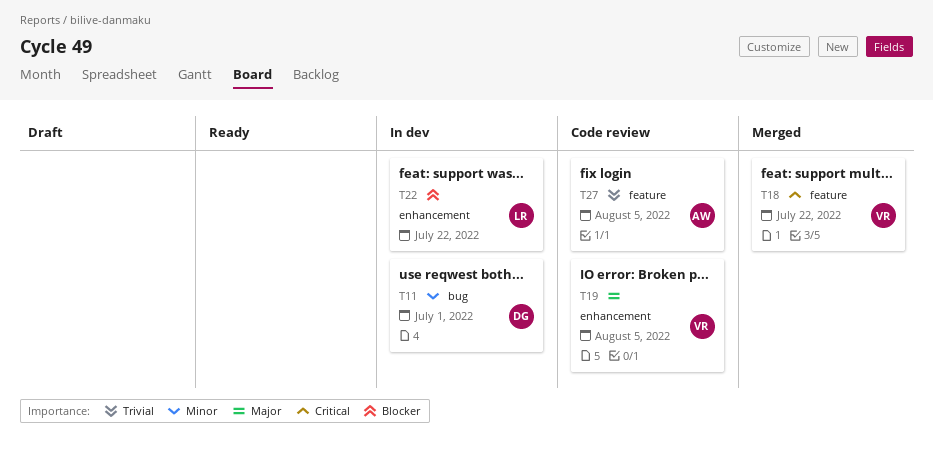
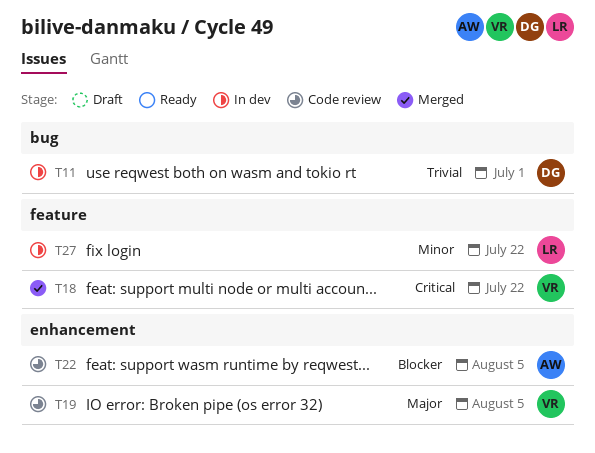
T11, priority: Minor -> Trivial
T22, status: In dev -> Code review
T22, owner: LR -> AW
T22, due: Jul 22 -> Aug 5
T27, status: Code review -> In dev
T27, owner: AW -> LR
T27, priority: Trivial -> Minor
T27, due: Aug 5 -> Jul 22

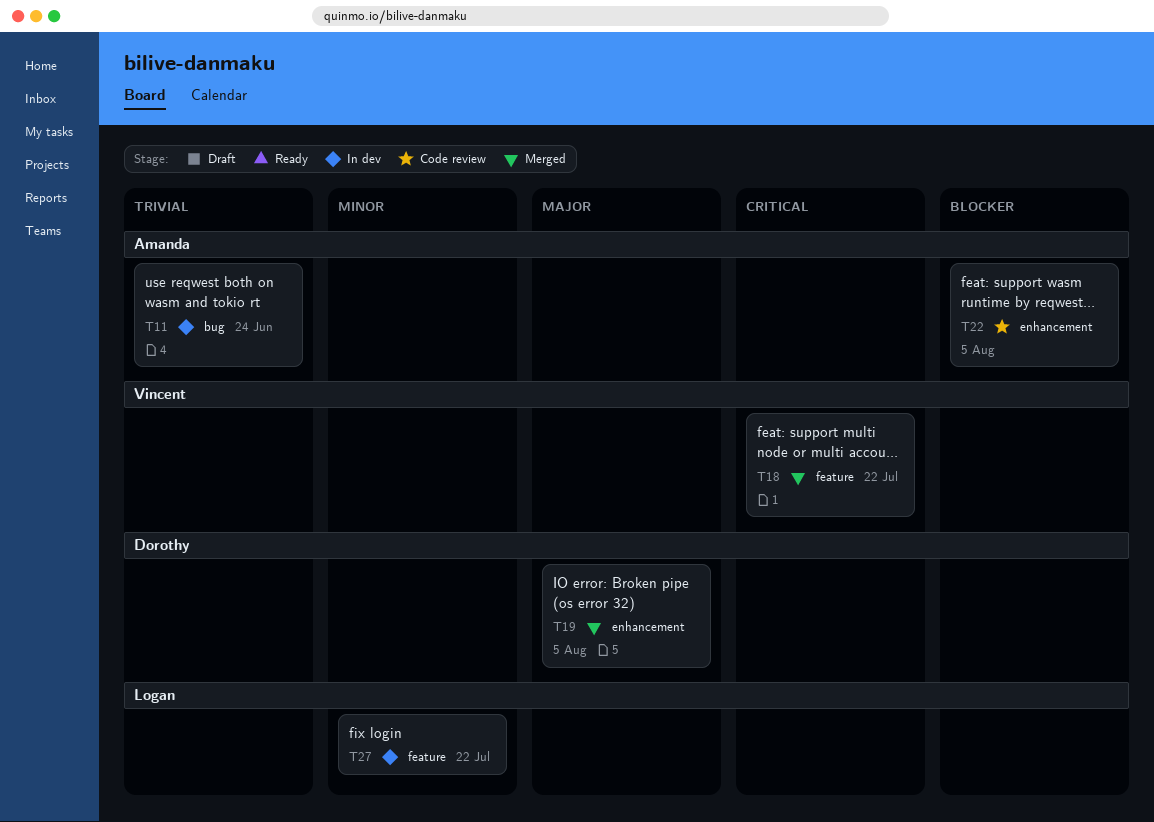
T11, owner: Dorothy -> Amanda
T11, due: Jul 1 -> Jun 24
T19, status: Code review -> Merged
T19, owner: Vincent -> Dorothy

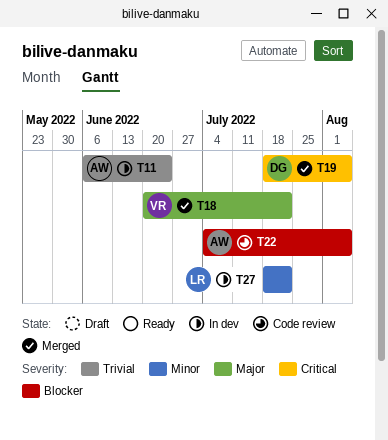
T18, priority: Critical -> Major
T19, priority: Major -> Critical

